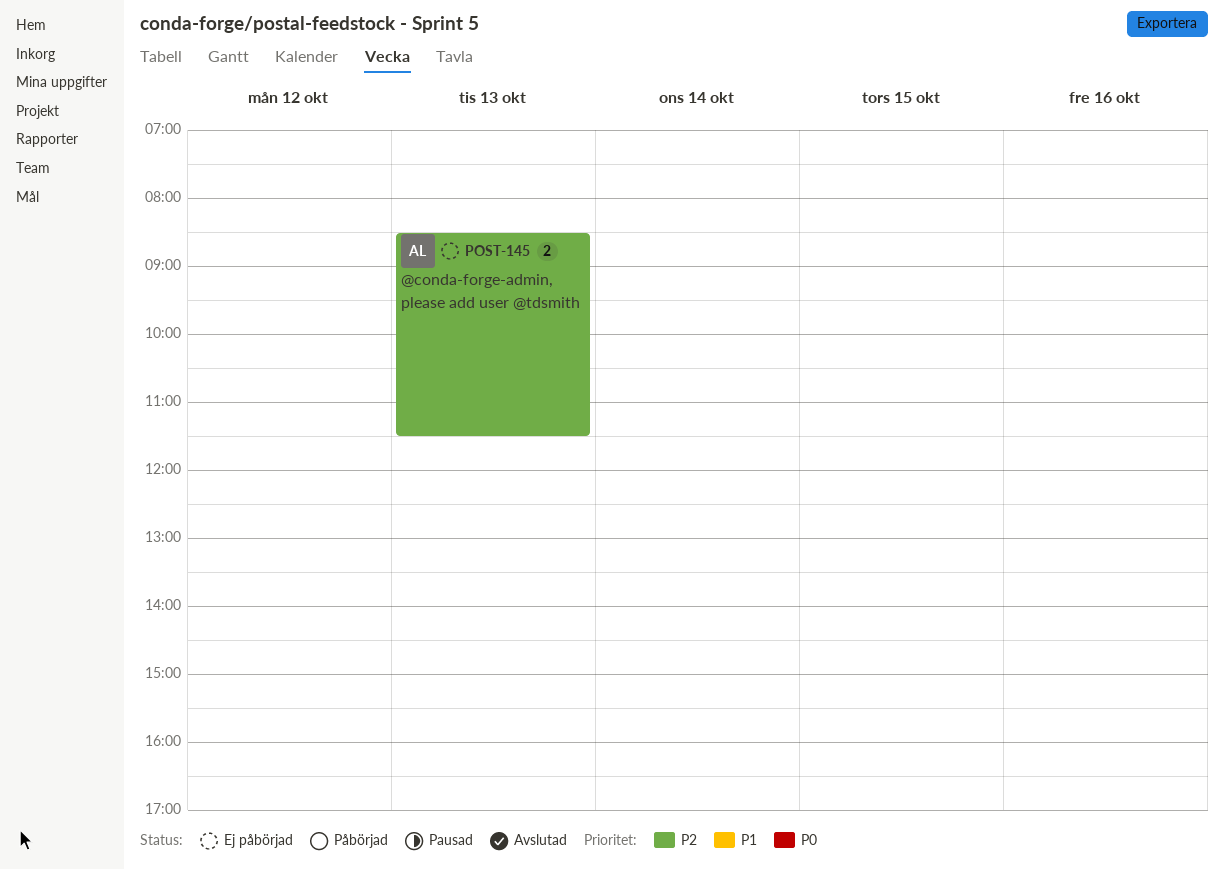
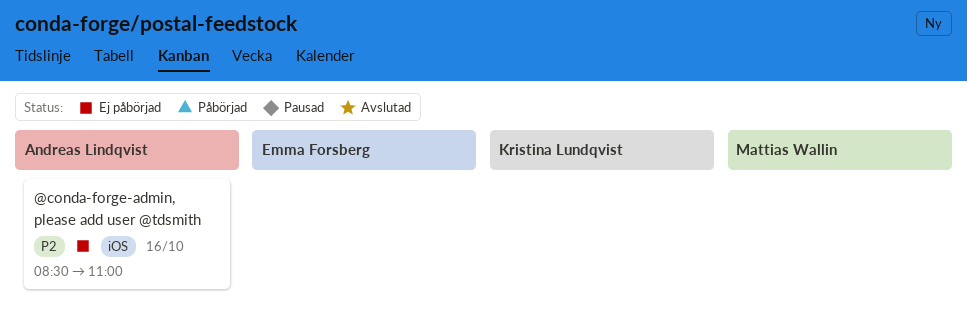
@conda-forge-admin, please add user @tdsmith, day: Oct 13 -> Oct 16
@conda-forge-admin, please add user @tdsmith, ends: 11:30 -> 11:00

